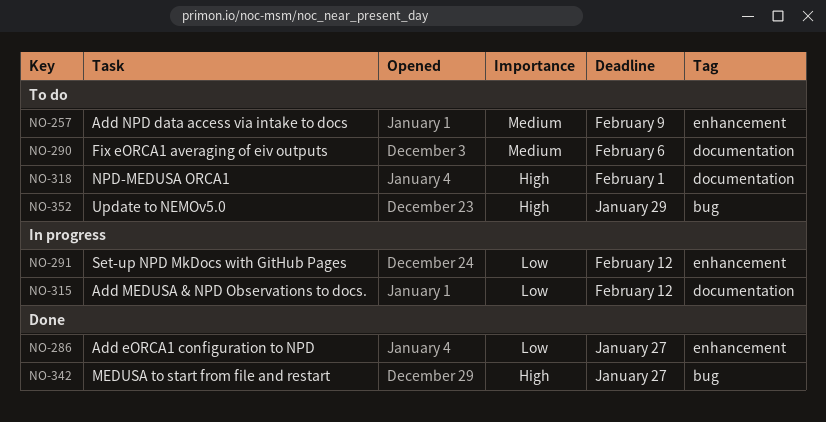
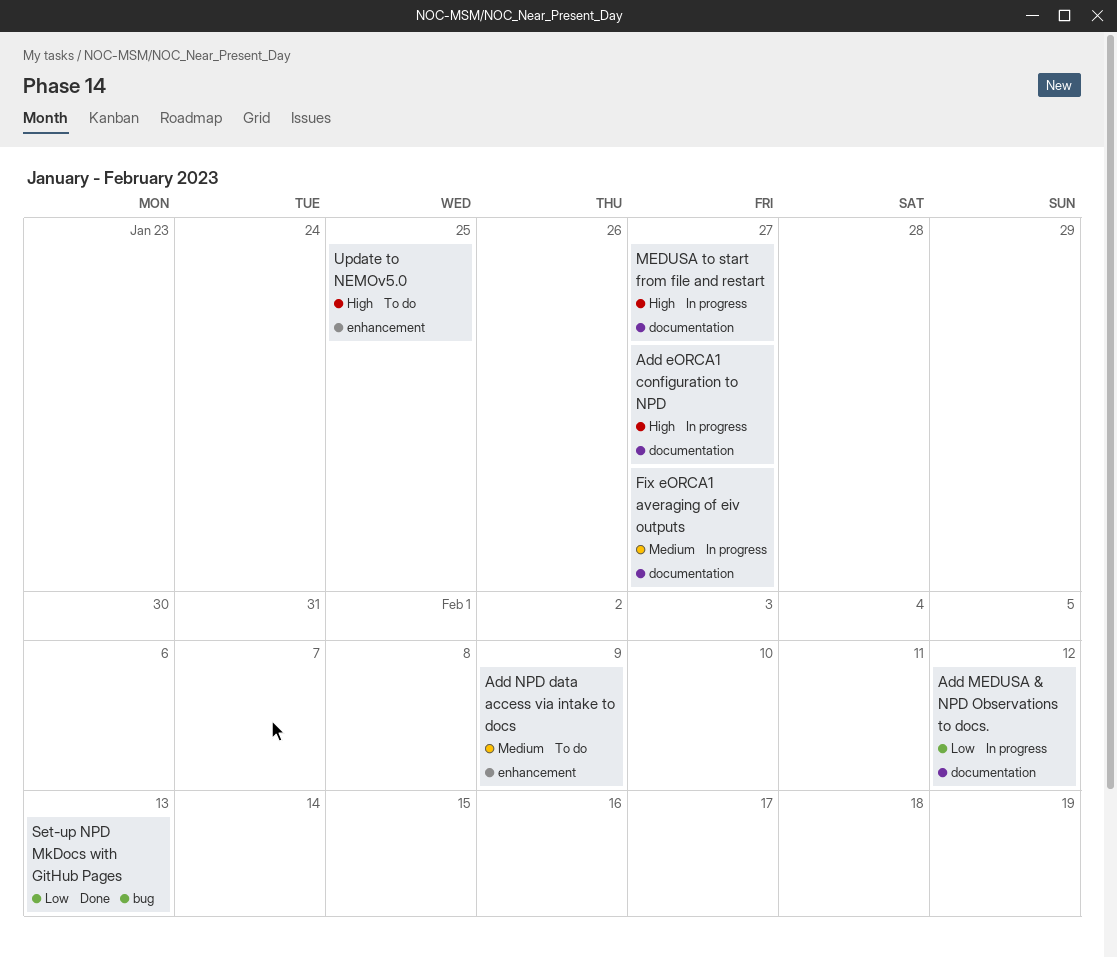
Add eORCA1 configuration to NPD, status: Done -> In progress
Add eORCA1 configuration to NPD, priority: Low -> High
Add eORCA1 configuration to NPD, label: enhancement -> documentation
Fix eORCA1 averaging of eiv outputs, status: To do -> In progress
Fix eORCA1 averaging of eiv outputs, due: Feb 6 -> Jan 27
MEDUSA to start from file and restart, status: Done -> In progress
MEDUSA to start from file and restart, label: bug -> documentation
NPD-MEDUSA ORCA1: present -> none
Set-up NPD MkDocs with GitHub Pages, status: In progress -> Done
Set-up NPD MkDocs with GitHub Pages, label: enhancement -> bug
Set-up NPD MkDocs with GitHub Pages, due: Feb 12 -> Feb 13
Update to NEMOv5.0, label: bug -> enhancement
Update to NEMOv5.0, due: Jan 29 -> Jan 25

